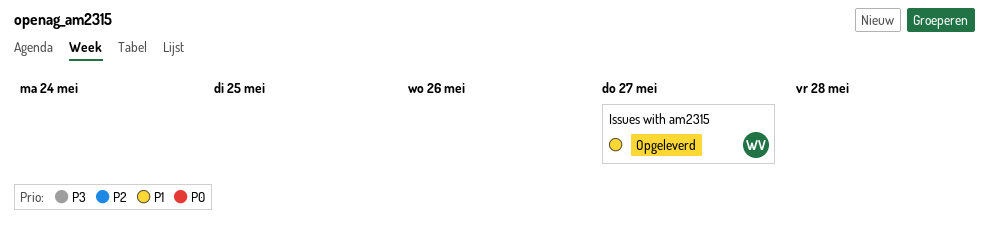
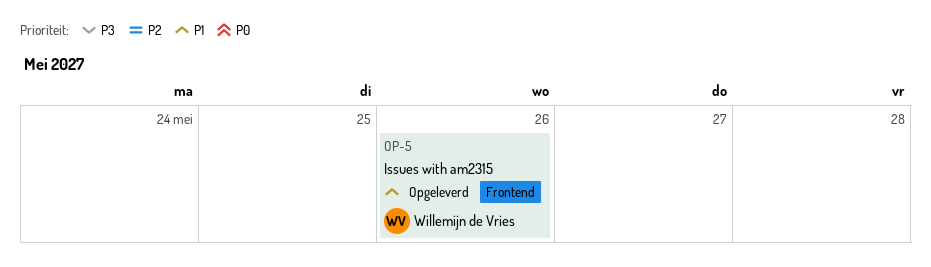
Issues with am2315, due: May 27 -> May 26

